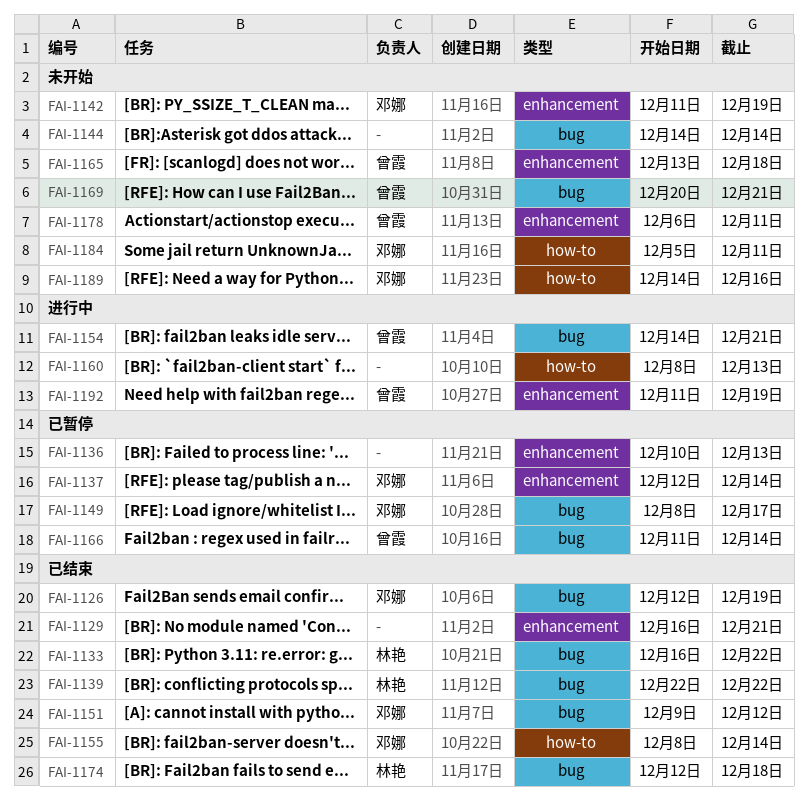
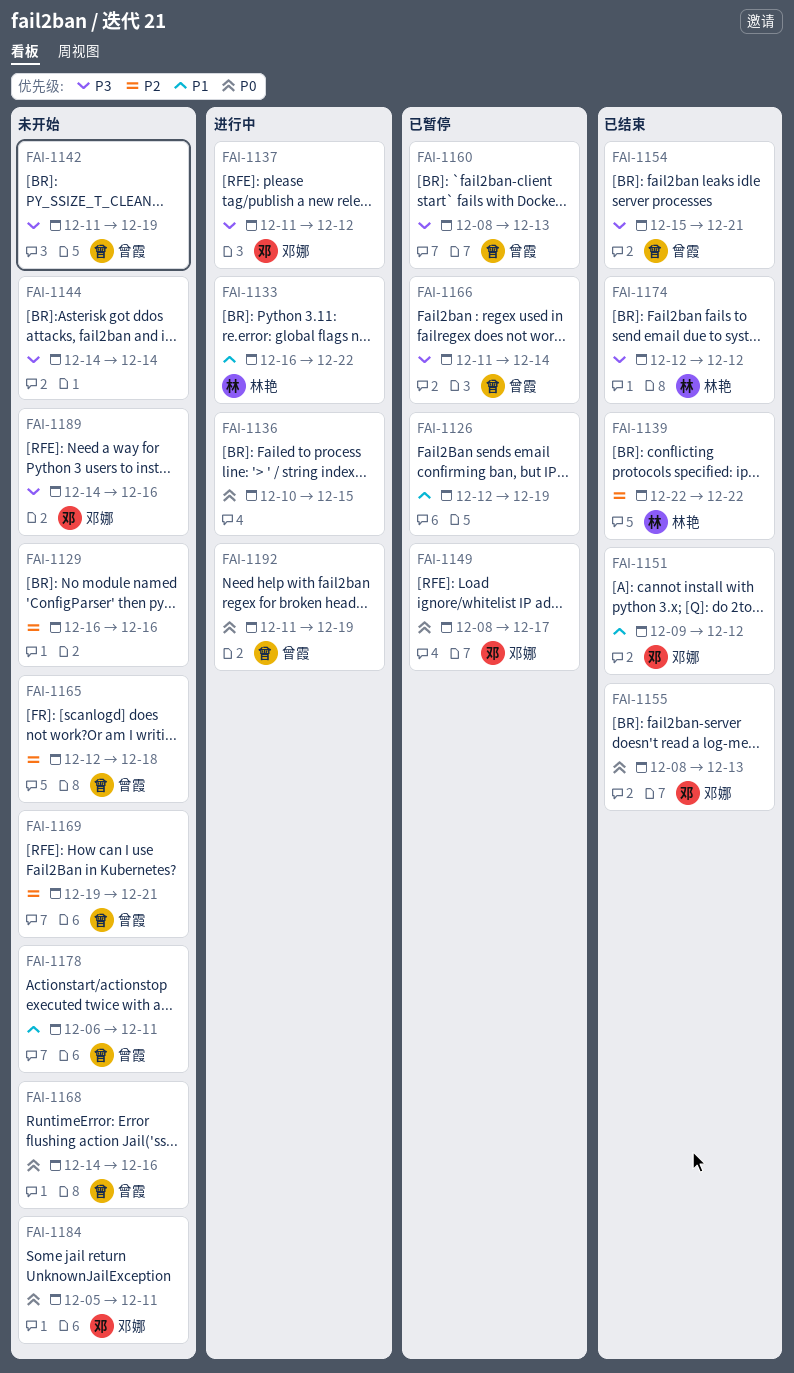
FAI-1126, status: 已结束 -> 已暂停
FAI-1126, owner: 邓娜 -> none
FAI-1129, status: 已结束 -> 未开始
FAI-1129, due: Dec 21 -> Dec 16
FAI-1133, status: 已结束 -> 进行中
FAI-1136, status: 已暂停 -> 进行中
FAI-1136, due: Dec 13 -> Dec 15
FAI-1137, status: 已暂停 -> 进行中
FAI-1137, start: Dec 12 -> Dec 11
FAI-1137, due: Dec 14 -> Dec 12
FAI-1142, owner: 邓娜 -> 曾霞
FAI-1154, status: 进行中 -> 已结束
FAI-1154, start: Dec 14 -> Dec 15
FAI-1155, due: Dec 14 -> Dec 13
FAI-1160, status: 进行中 -> 已暂停
FAI-1160, owner: none -> 曾霞
FAI-1165, start: Dec 13 -> Dec 12
FAI-1168: none -> present
FAI-1169, start: Dec 20 -> Dec 19
FAI-1174, due: Dec 18 -> Dec 12

